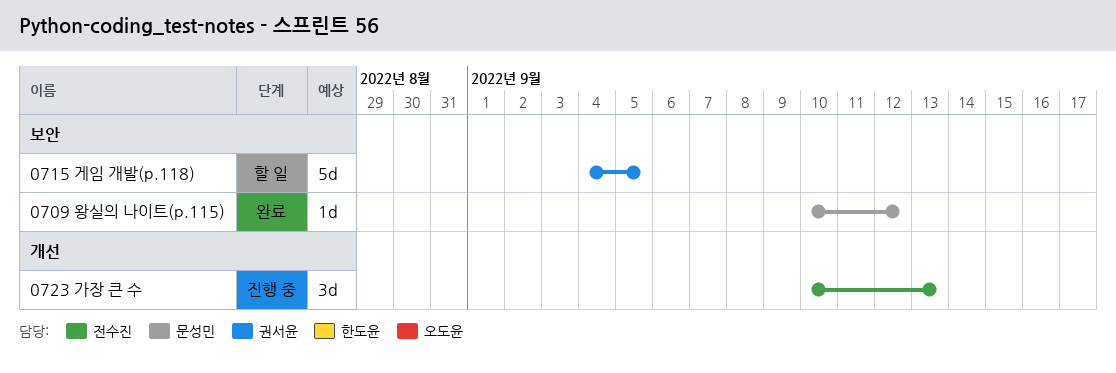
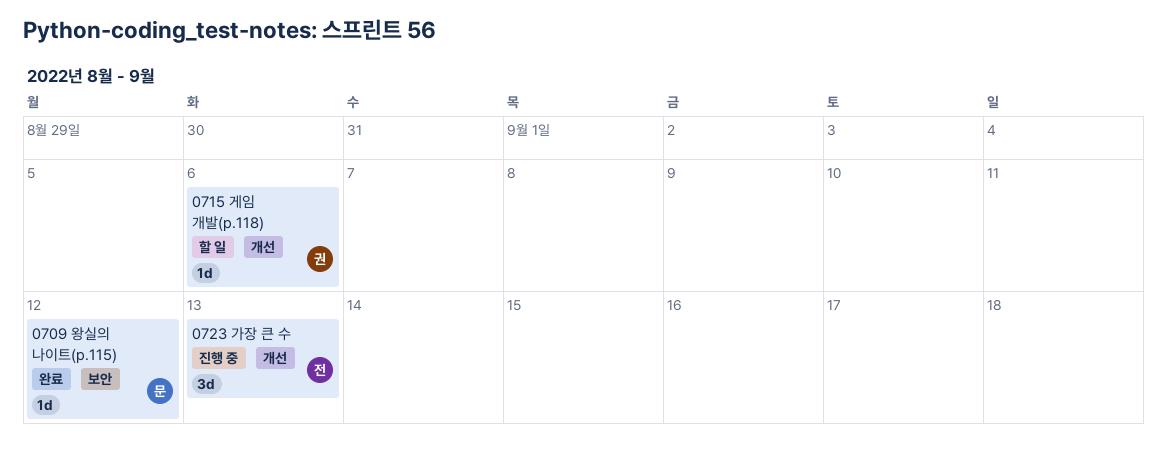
0715 게임 개발(p.118), label: 보안 -> 개선
0715 게임 개발(p.118), estimate: 5d -> 1d
0715 게임 개발(p.118), due: Sep 5 -> Sep 6

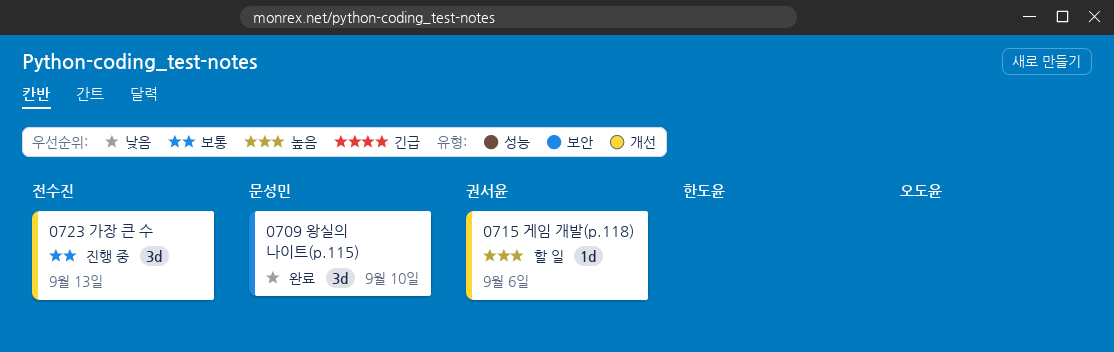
0709 왕실의 나이트(p.115), estimate: 1d -> 3d
0709 왕실의 나이트(p.115), due: Sep 12 -> Sep 10

